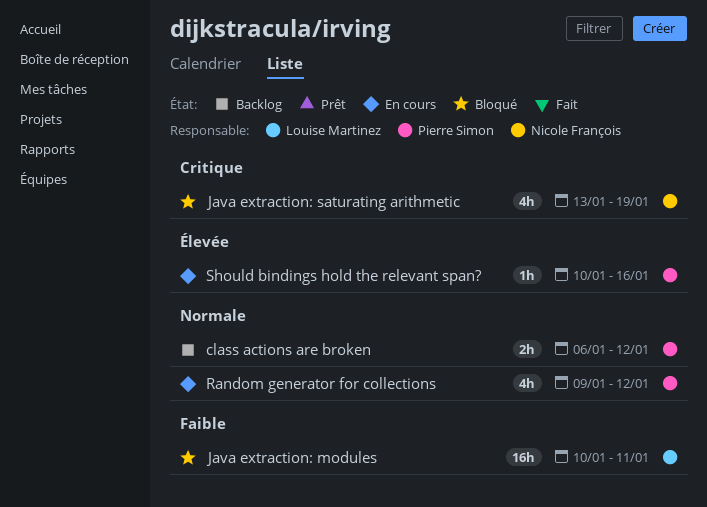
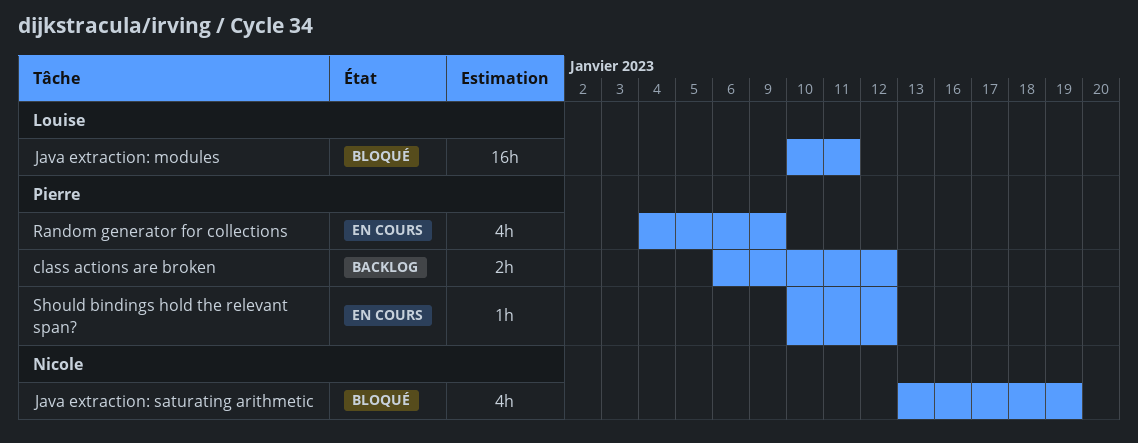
Random generator for collections, start: Jan 9 -> Jan 4
Random generator for collections, due: Jan 12 -> Jan 9
Should bindings hold the relevant span?, due: Jan 16 -> Jan 12

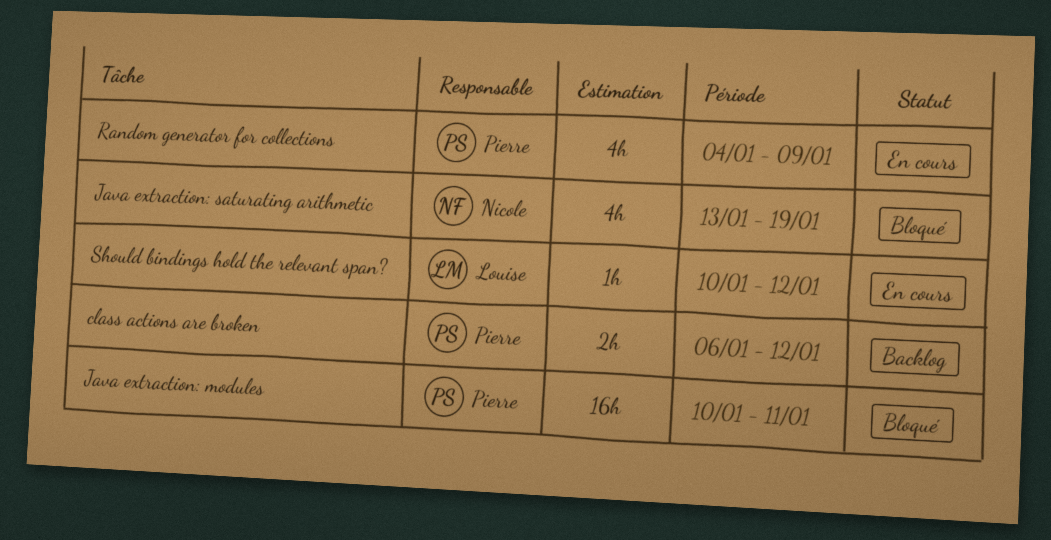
Java extraction: modules, owner: Louise -> Pierre
Should bindings hold the relevant span?, owner: Pierre -> Louise

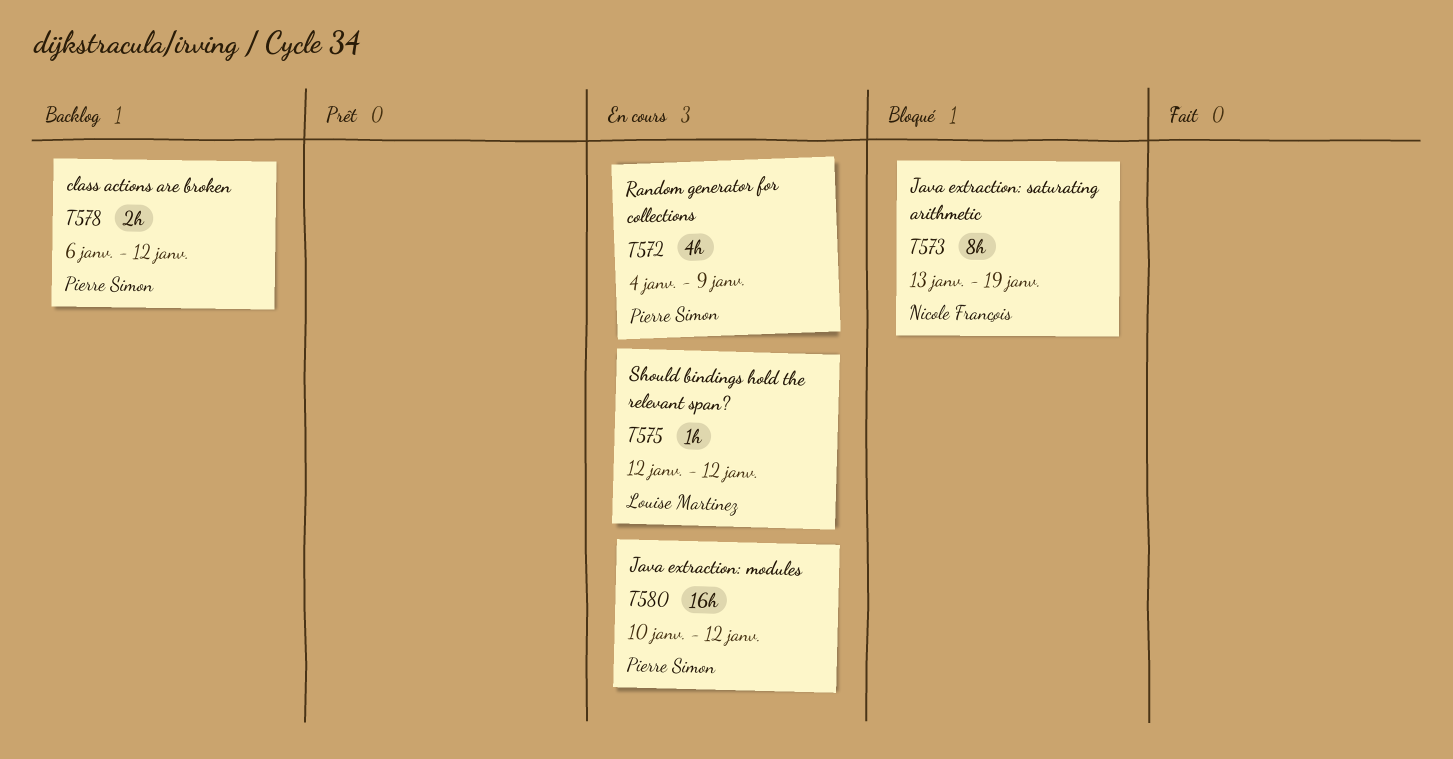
Java extraction: modules, status: Bloqué -> En cours
Java extraction: modules, due: Jan 11 -> Jan 12
Java extraction: saturating arithmetic, estimate: 4h -> 8h
Should bindings hold the relevant span?, start: Jan 10 -> Jan 12

